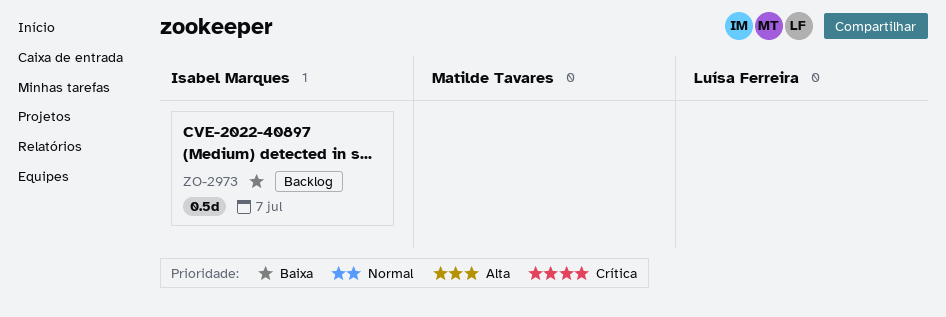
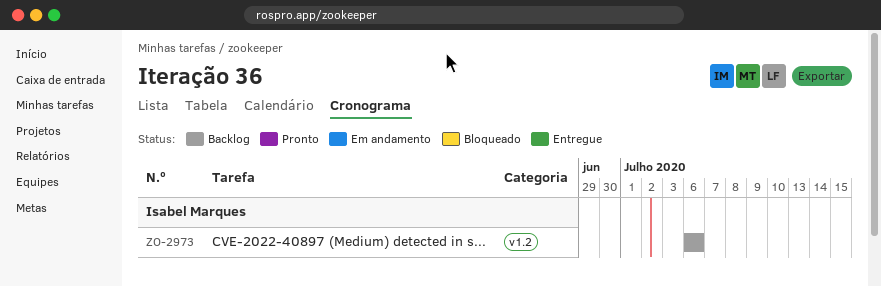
ZO-2973, due: Jul 7 -> Jul 6

